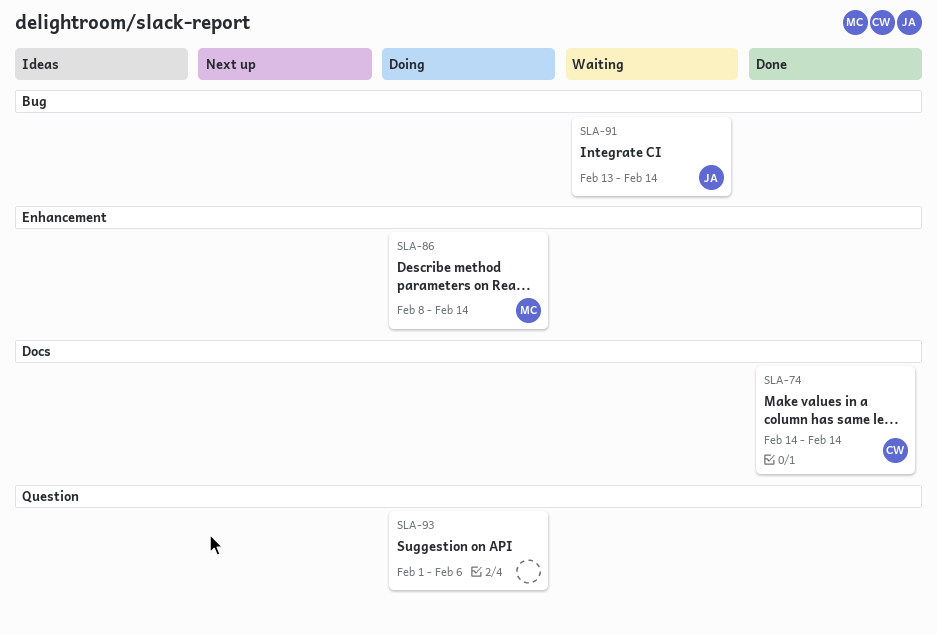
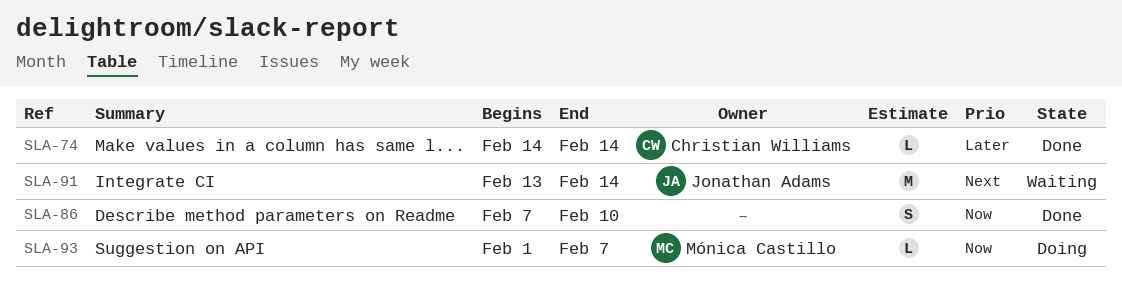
SLA-86, status: Doing -> Done
SLA-86, owner: Mónica Castillo -> none
SLA-86, start: Feb 8 -> Feb 7
SLA-86, due: Feb 14 -> Feb 10
SLA-93, owner: none -> Mónica Castillo
SLA-93, due: Feb 6 -> Feb 7

